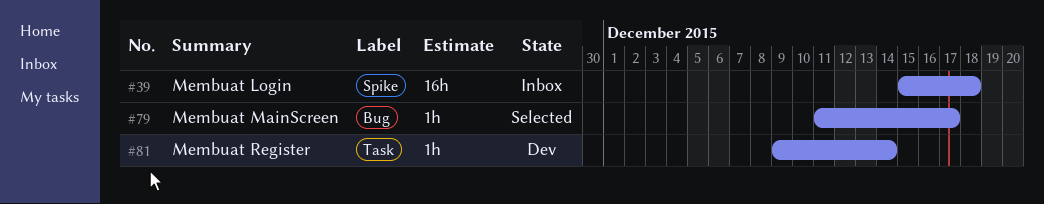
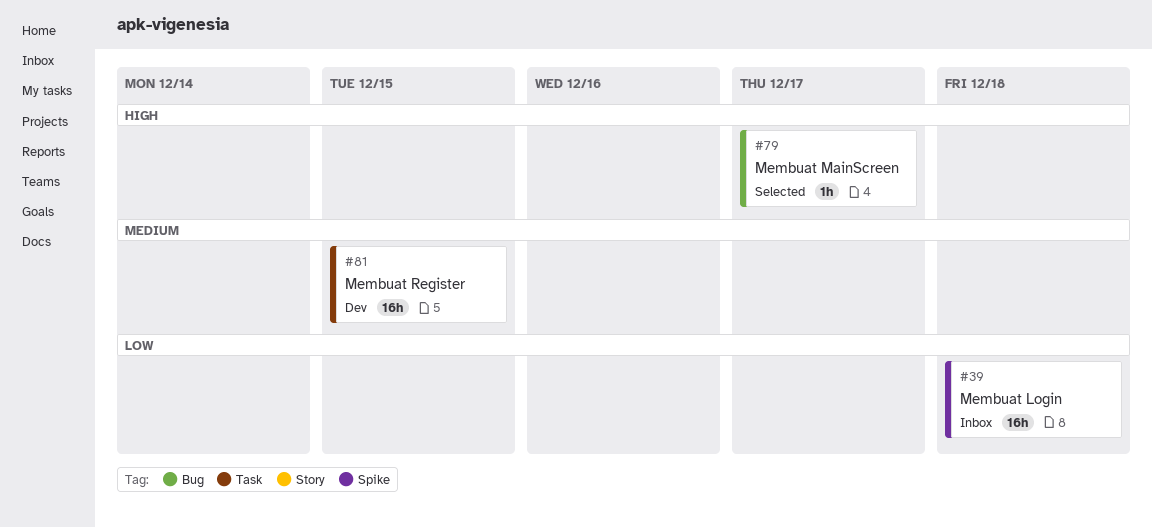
#81, estimate: 1h -> 16h
#81, due: Dec 14 -> Dec 15

